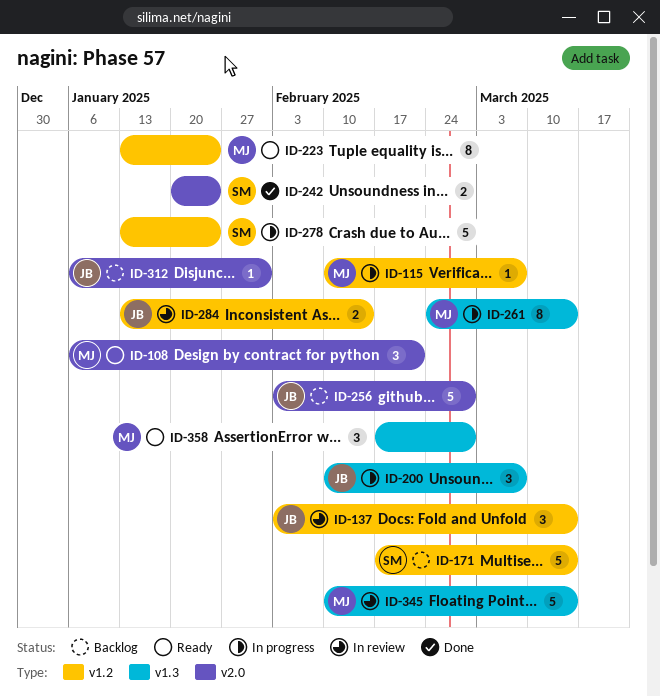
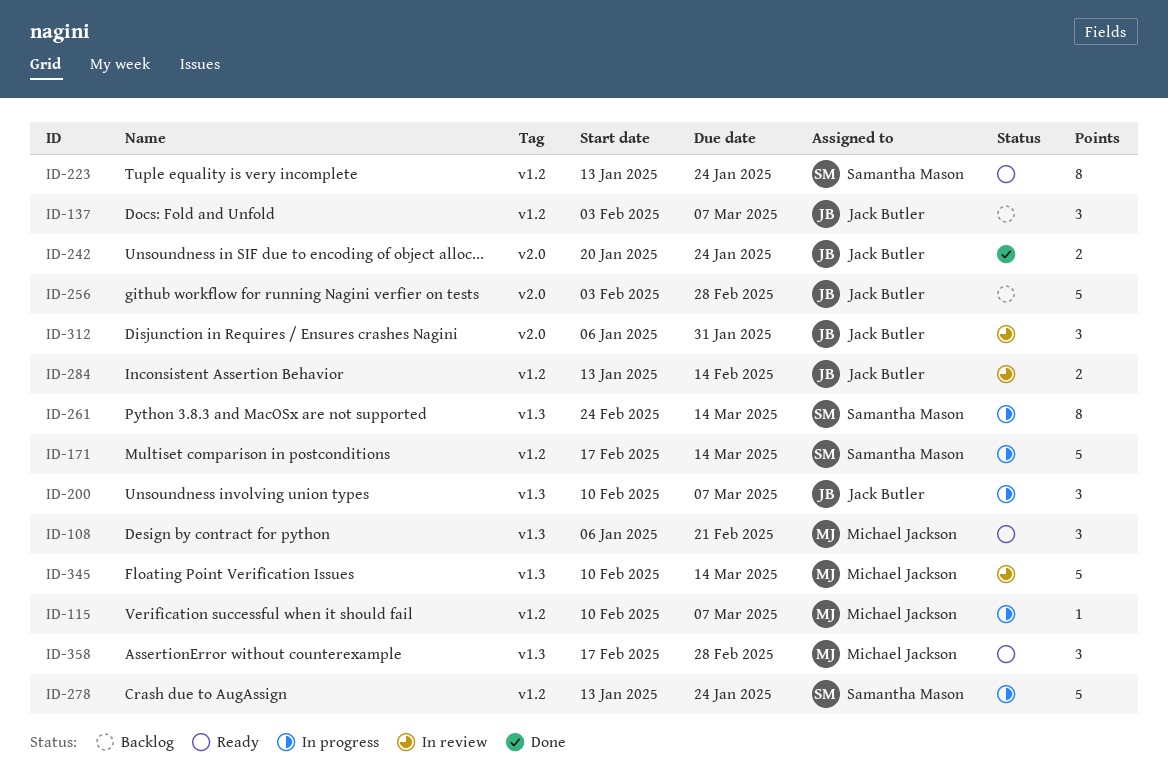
ID-108, label: v2.0 -> v1.3
ID-137, status: In review -> Backlog
ID-137, due: Mar 14 -> Mar 7
ID-171, status: Backlog -> In progress
ID-223, owner: Michael Jackson -> Samantha Mason
ID-242, owner: Samantha Mason -> Jack Butler
ID-261, owner: Michael Jackson -> Samantha Mason
ID-312, status: Backlog -> In review
ID-312, estimate: 1 -> 3

